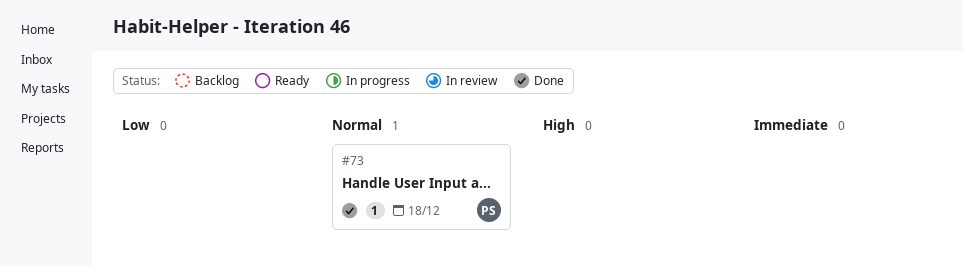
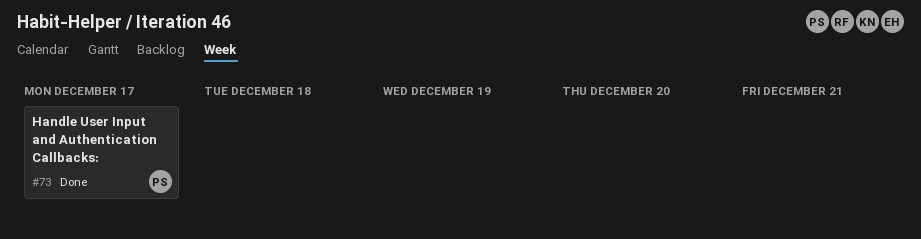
#73, due: Dec 18 -> Dec 17

